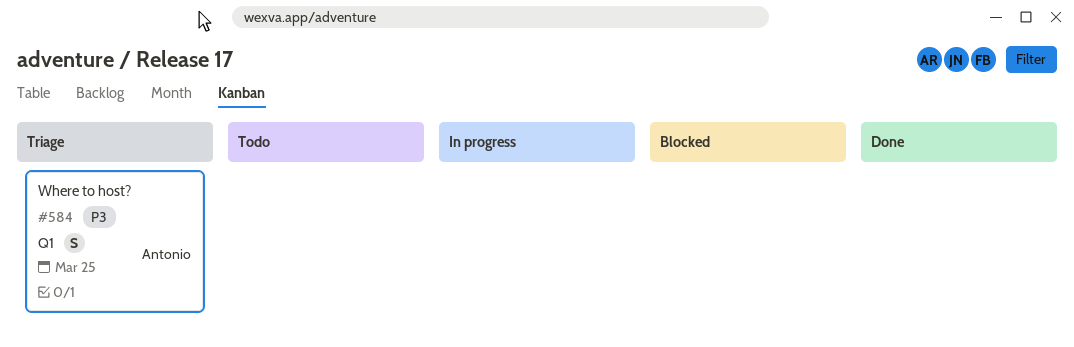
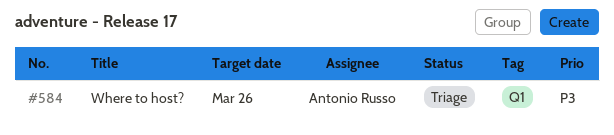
#584, due: Mar 25 -> Mar 26

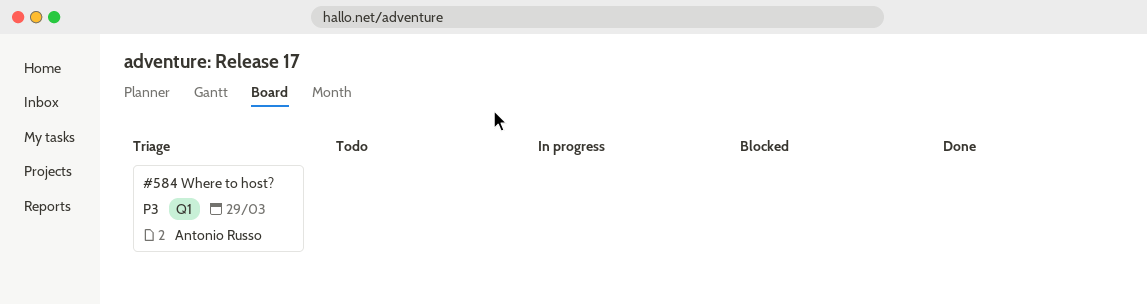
#584, due: Mar 26 -> Mar 29

